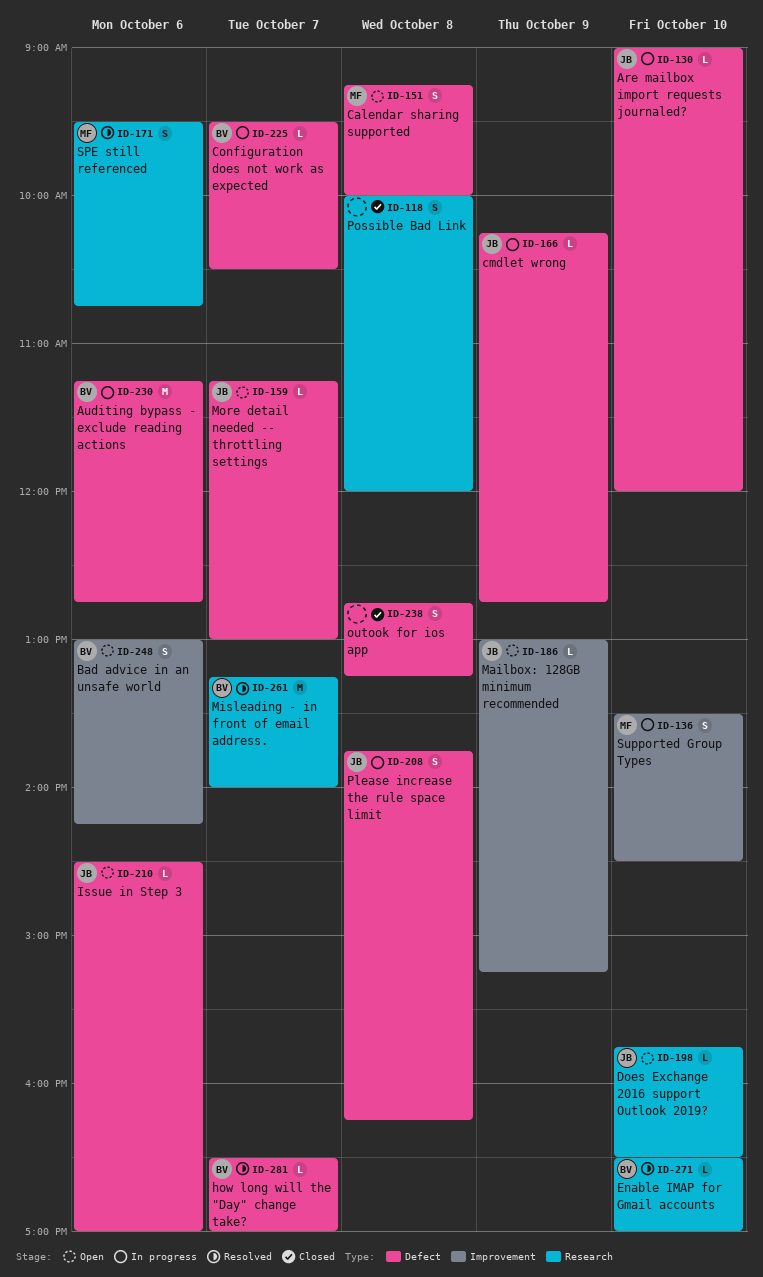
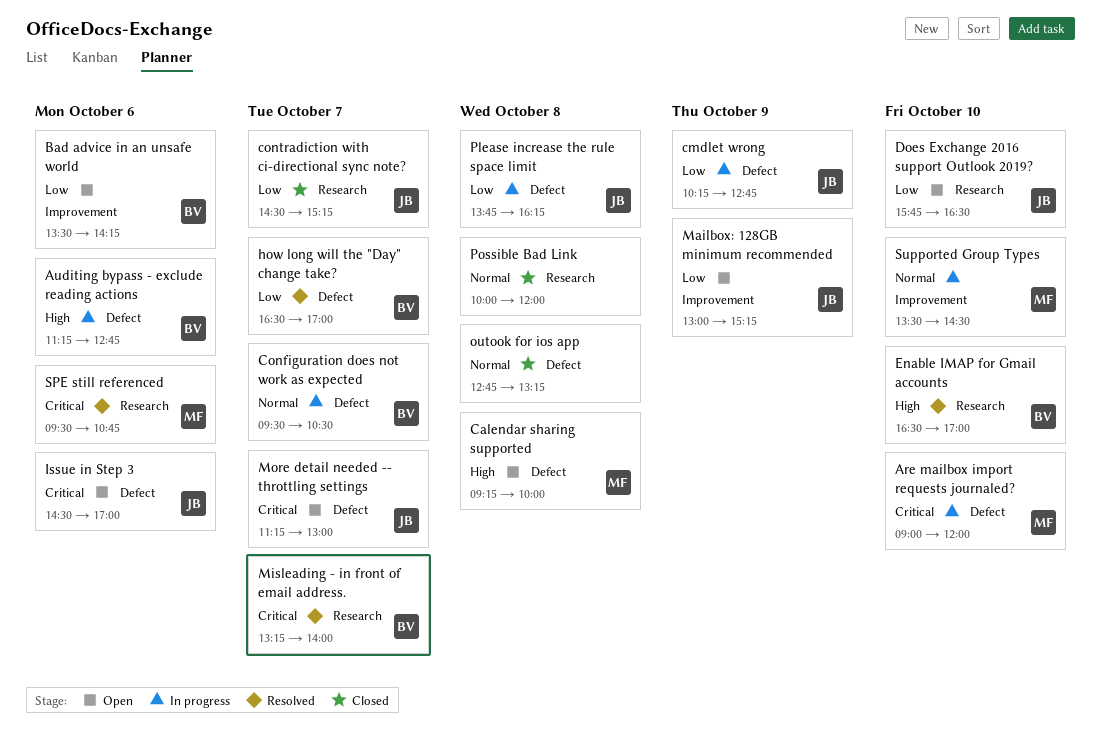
Are mailbox import requests journaled?, owner: JB -> MF
Bad advice in an unsafe world, begins: 13:00 -> 13:30
contradiction with ci-directional sync note?: none -> present

